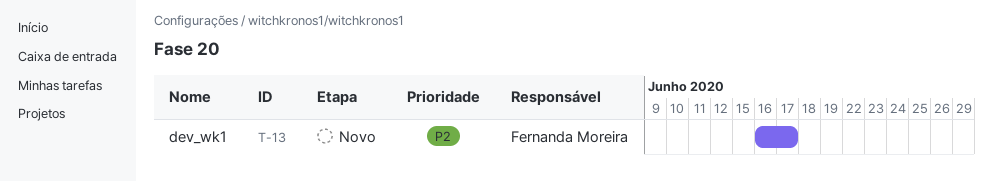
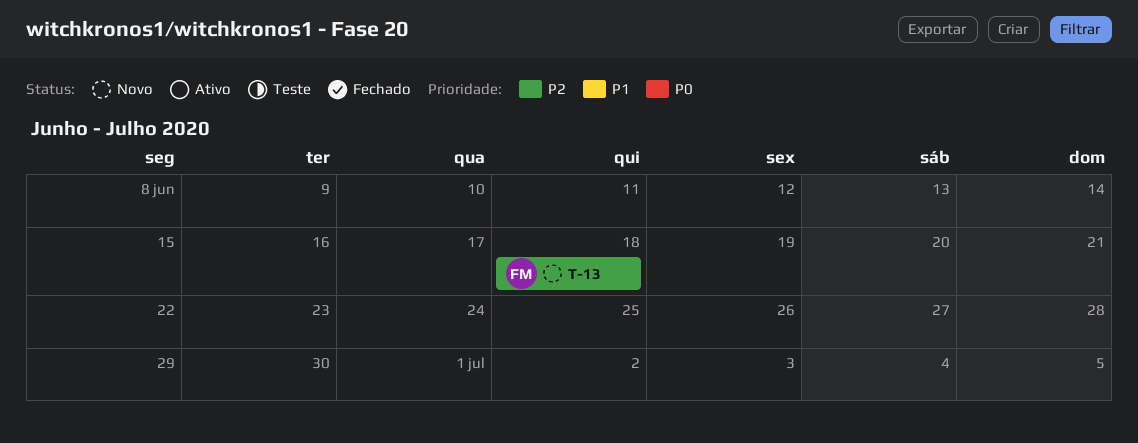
T-13, start: Jun 16 -> Jun 18
T-13, due: Jun 17 -> Jun 18

